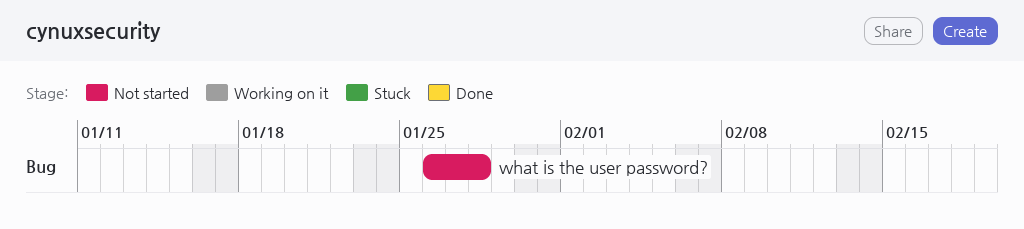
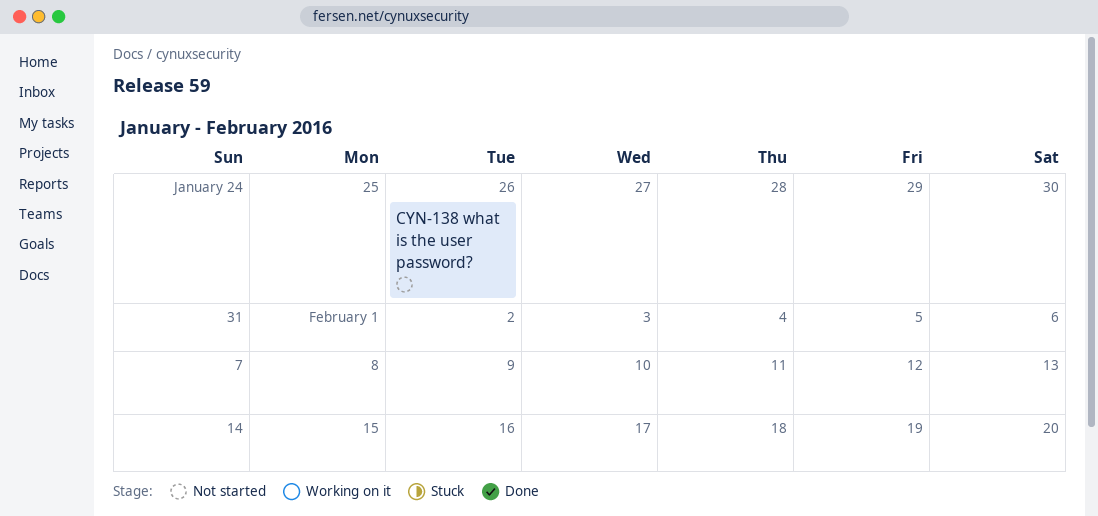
what is the user password?, due: Jan 28 -> Jan 26

